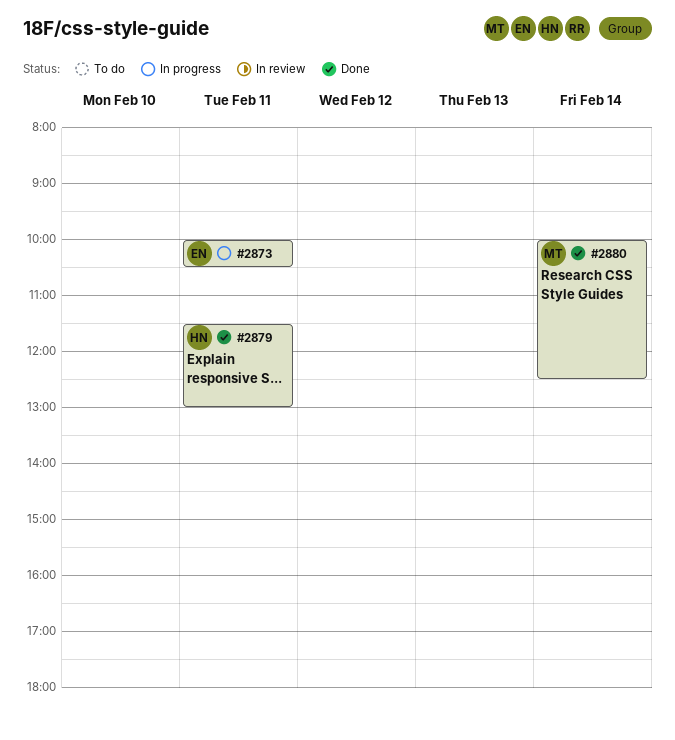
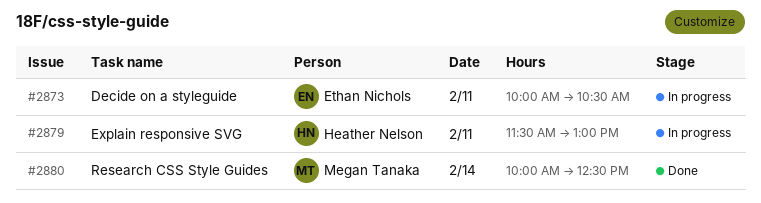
#2879, status: Done -> In progress

